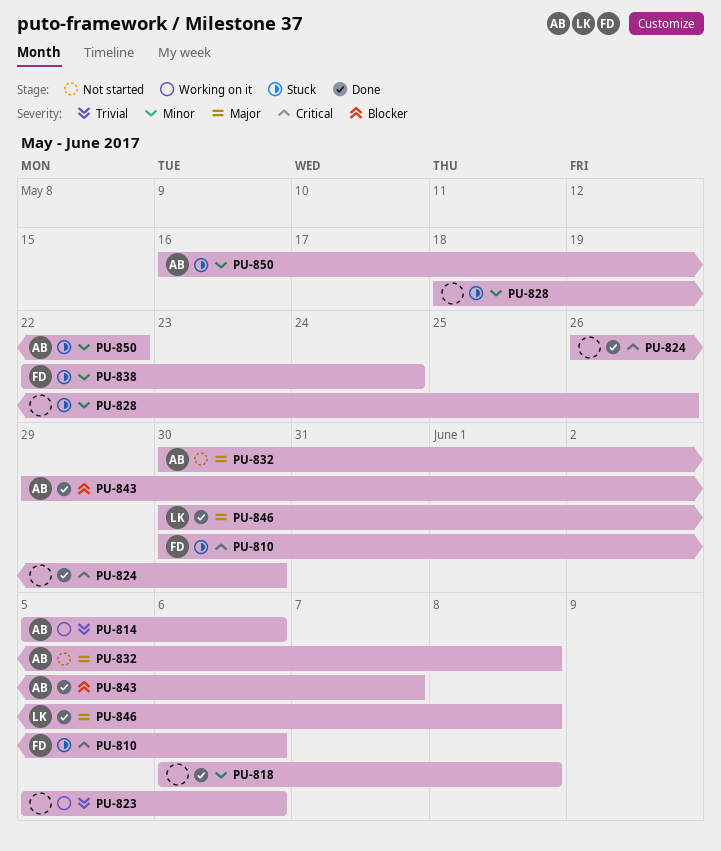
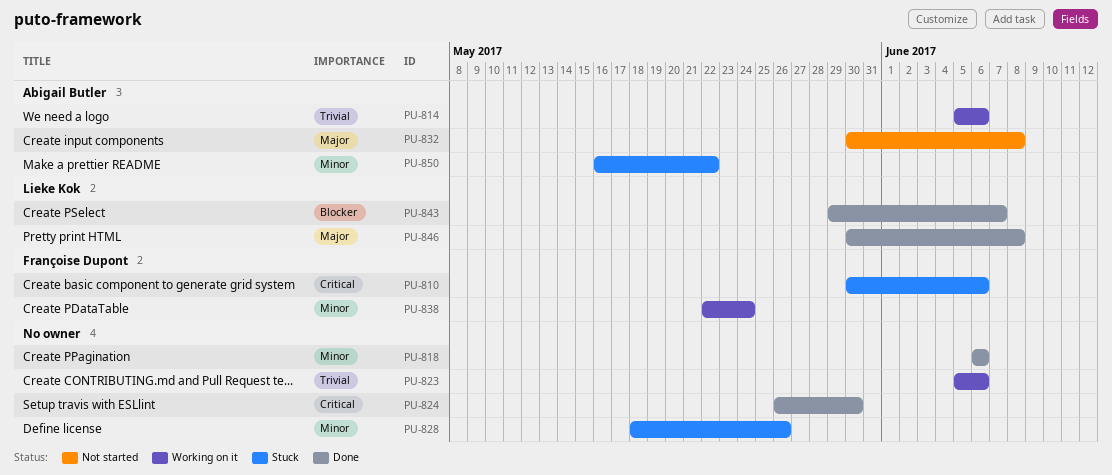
PU-818, due: Jun 8 -> Jun 6
PU-838, status: Stuck -> Working on it
PU-843, owner: Abigail Butler -> Lieke Kok

